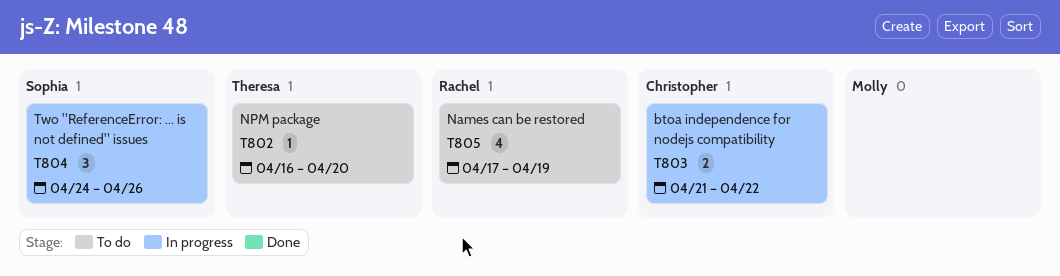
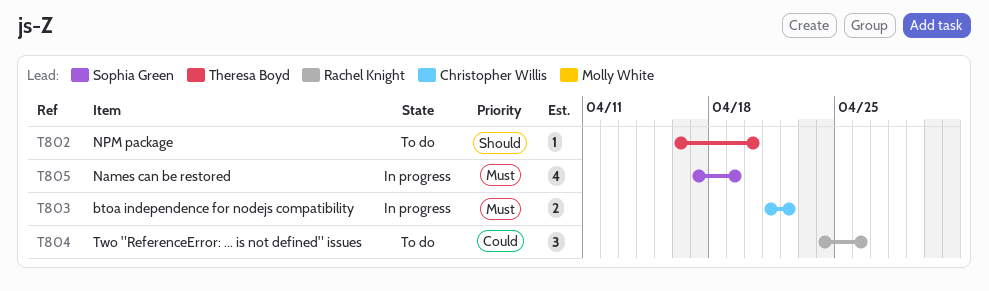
T804, status: In progress -> To do
T804, owner: Sophia Green -> Rachel Knight
T805, status: To do -> In progress
T805, owner: Rachel Knight -> Sophia Green

